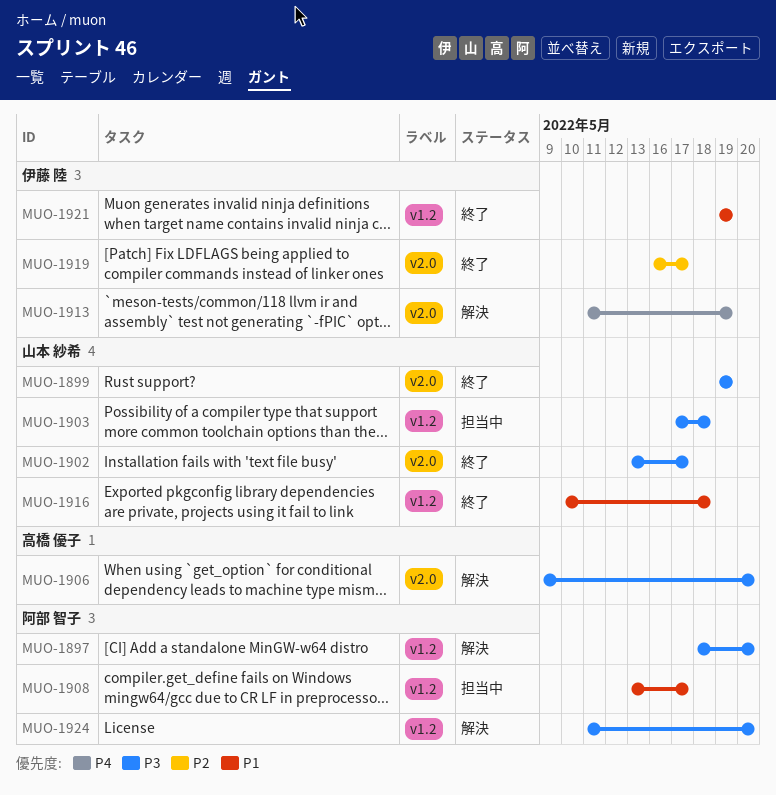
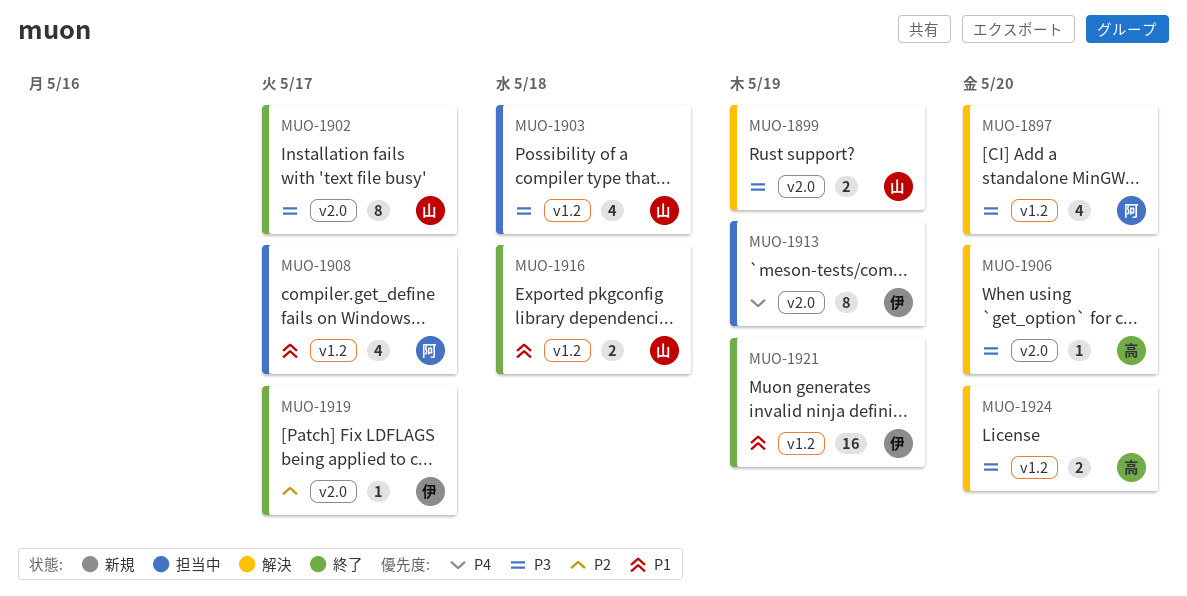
MUO-1899, status: 終了 -> 解決
MUO-1913, status: 解決 -> 担当中
MUO-1924, owner: 阿部 智子 -> 高橋 優子

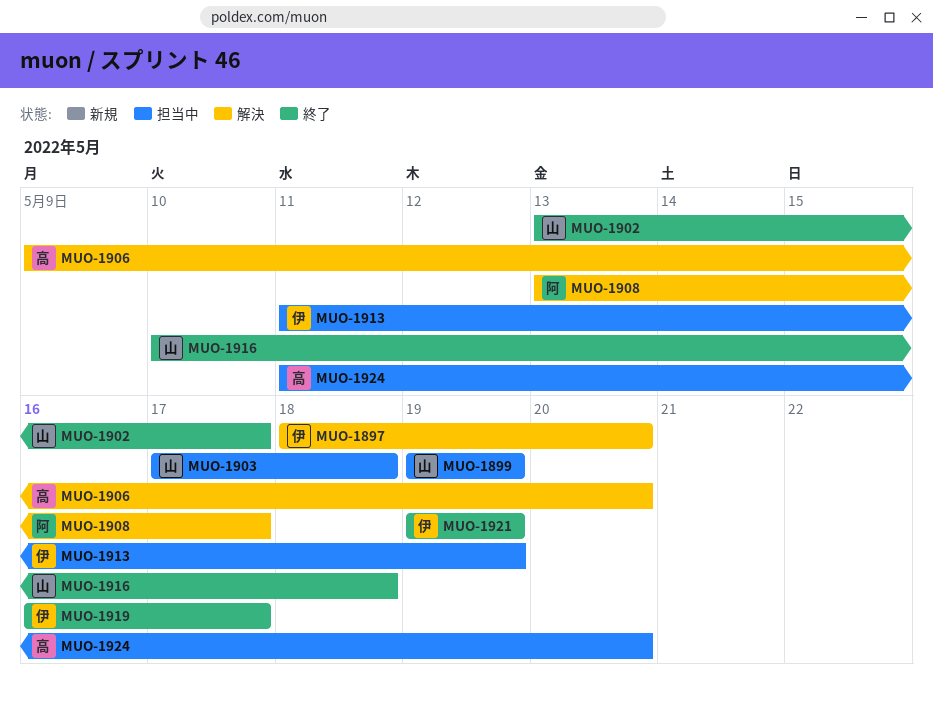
MUO-1897, owner: 阿 -> 伊
MUO-1899, status: 解決 -> 担当中
MUO-1908, status: 担当中 -> 解決
MUO-1924, status: 解決 -> 担当中

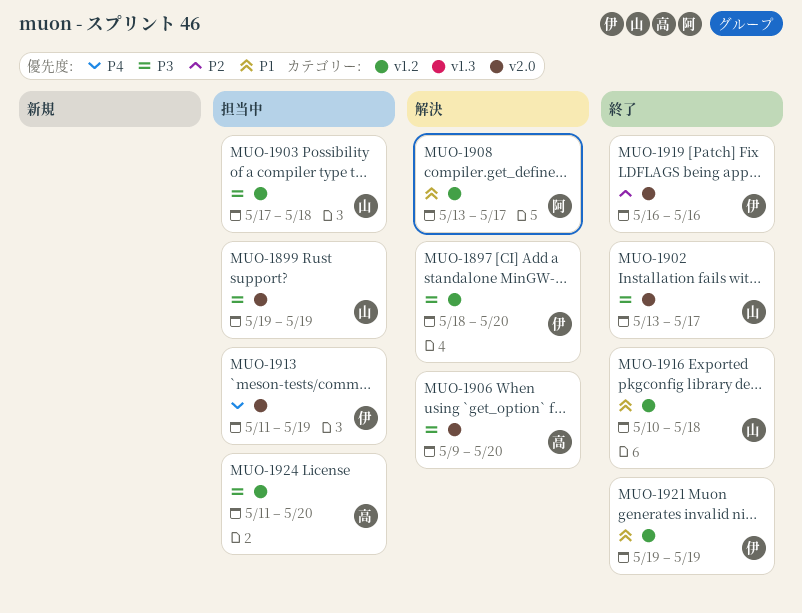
MUO-1919, due: May 17 -> May 16

